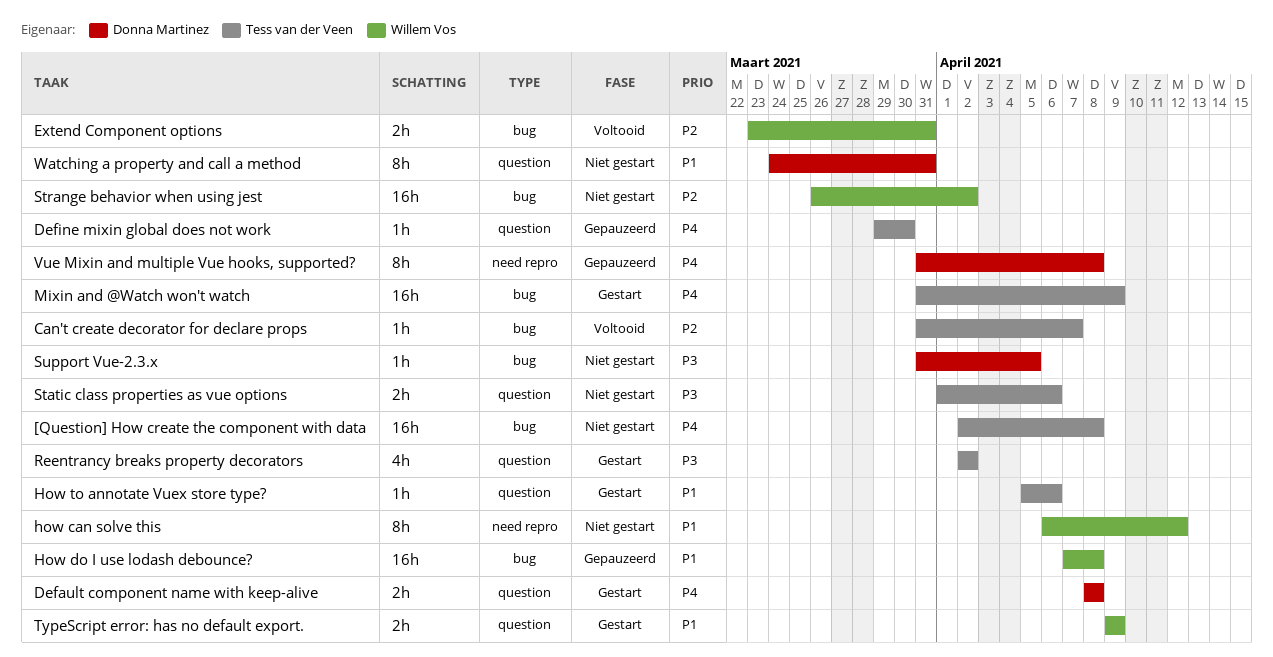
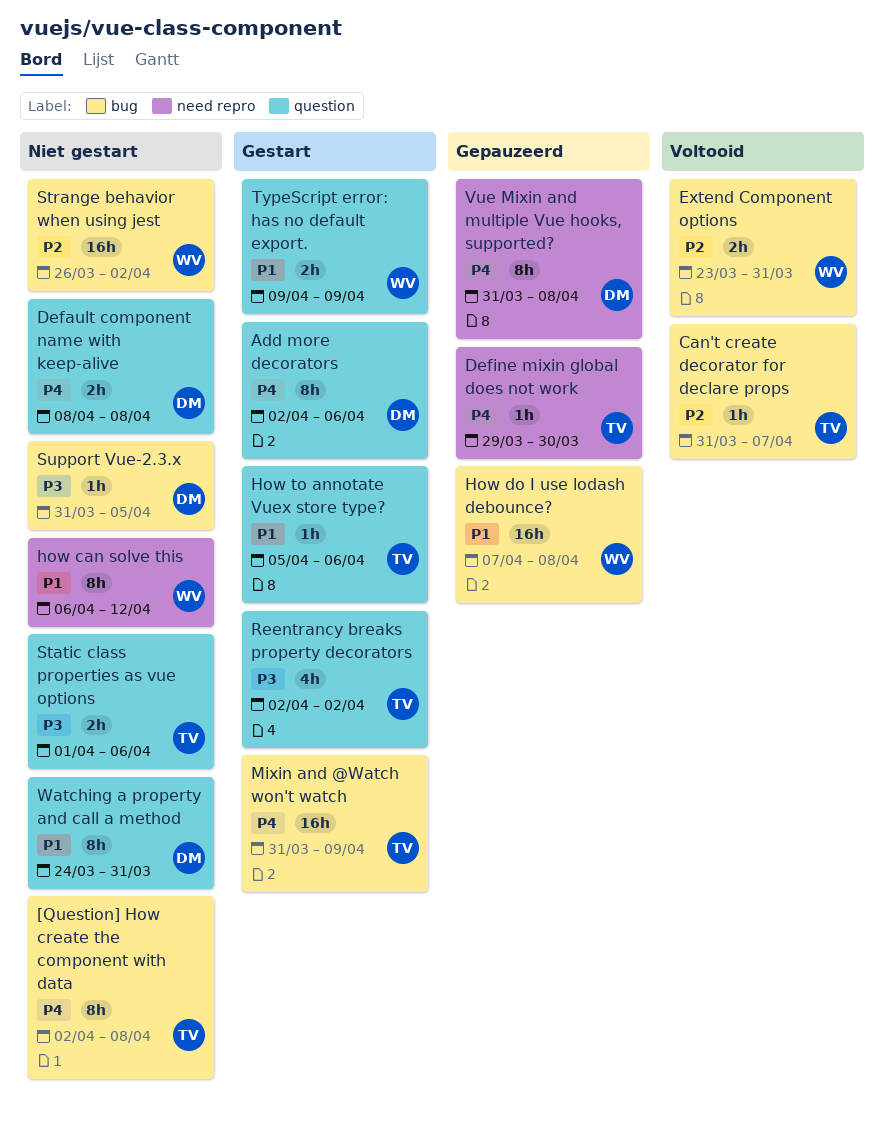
[Question] How create the component with data, estimate: 16h -> 8h
Add more decorators: none -> present
Default component name with keep-alive, status: Gestart -> Niet gestart
Define mixin global does not work, label: question -> need repro

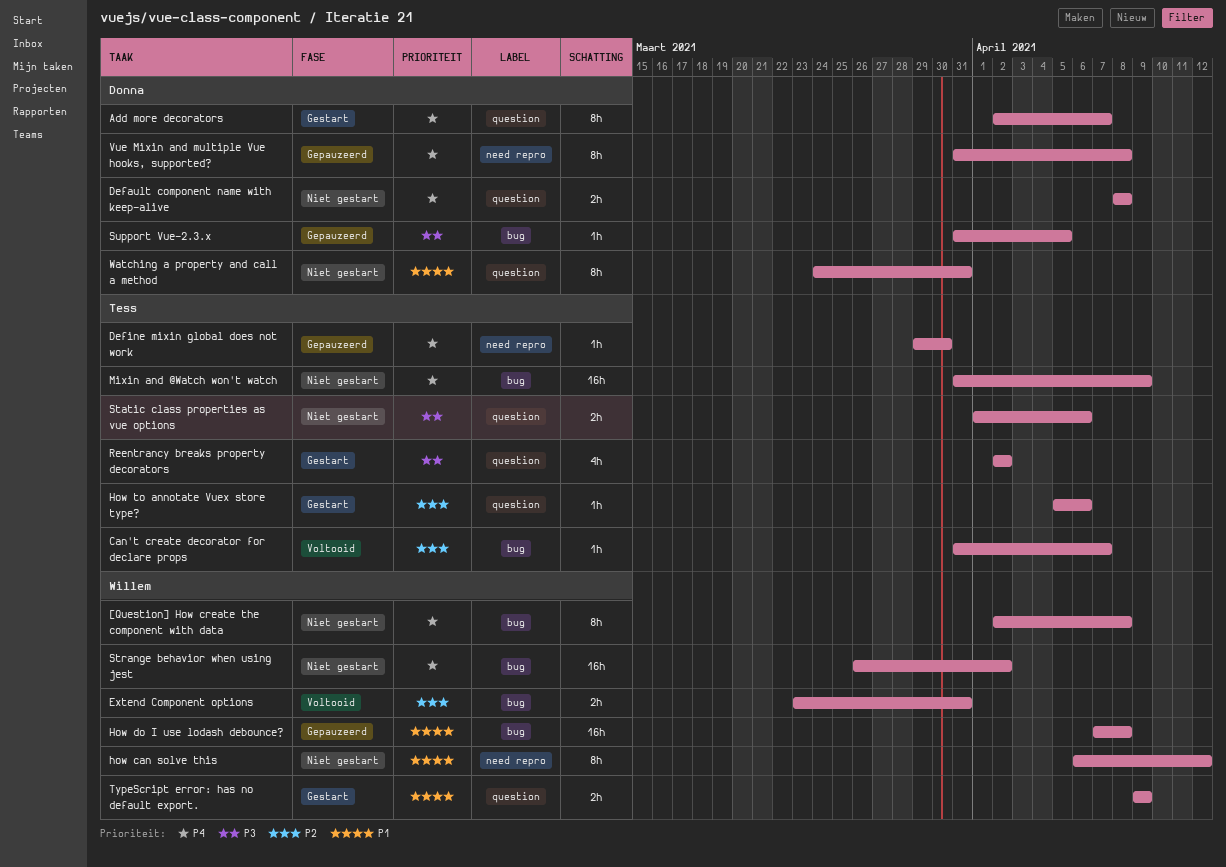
[Question] How create the component with data, owner: Tess -> Willem
Add more decorators, due: Apr 6 -> Apr 7
How to annotate Vuex store type?, priority: P1 -> P2
Mixin and @Watch won't watch, status: Gestart -> Niet gestart
Strange behavior when using jest, priority: P2 -> P4
Support Vue-2.3.x, status: Niet gestart -> Gepauzeerd

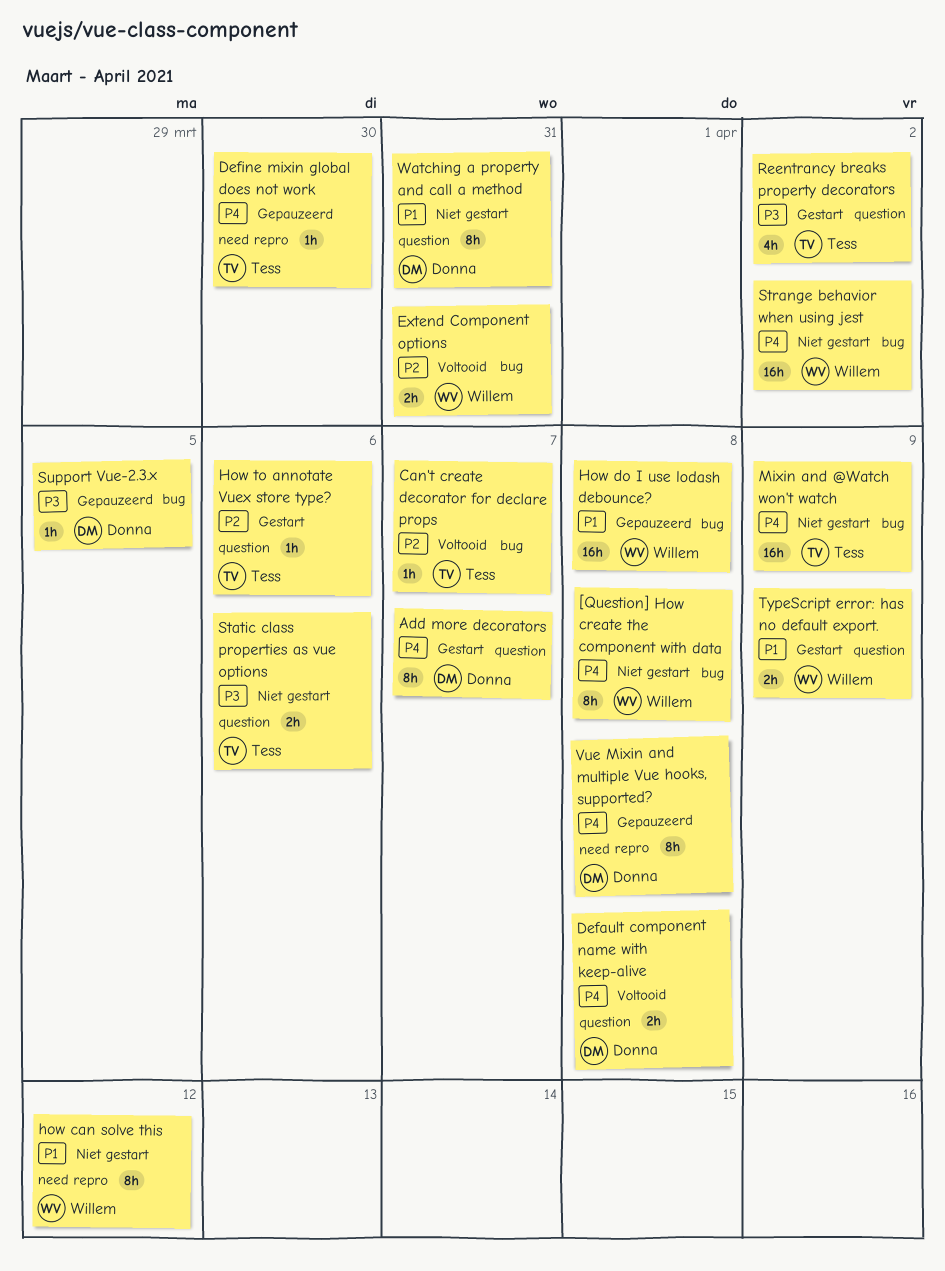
Default component name with keep-alive, status: Niet gestart -> Voltooid

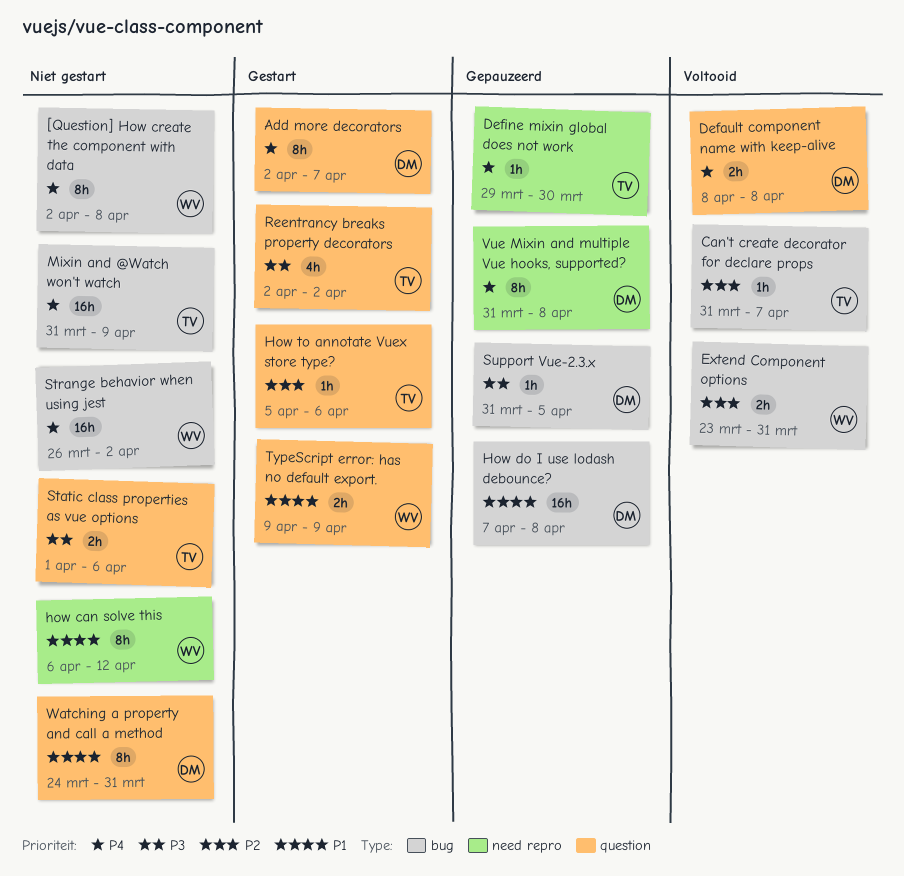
How do I use lodash debounce?, owner: Willem -> Donna

